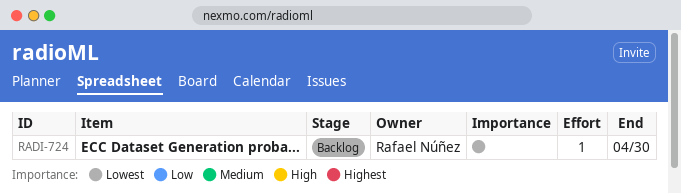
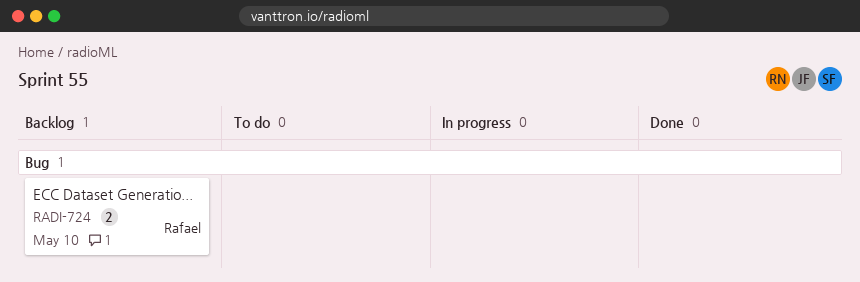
RADI-724, estimate: 1 -> 2
RADI-724, due: Apr 30 -> May 10

